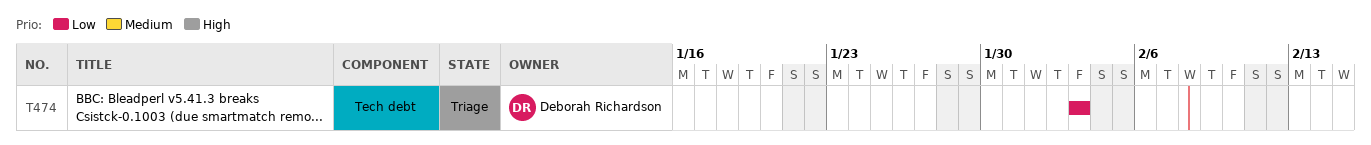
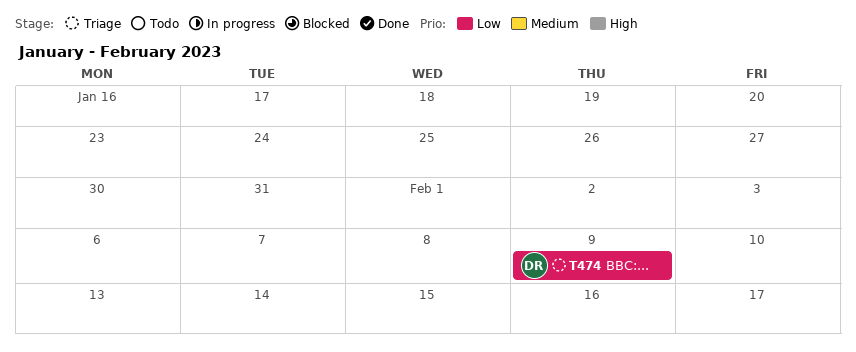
T474, start: Feb 3 -> Feb 9
T474, due: Feb 3 -> Feb 9

